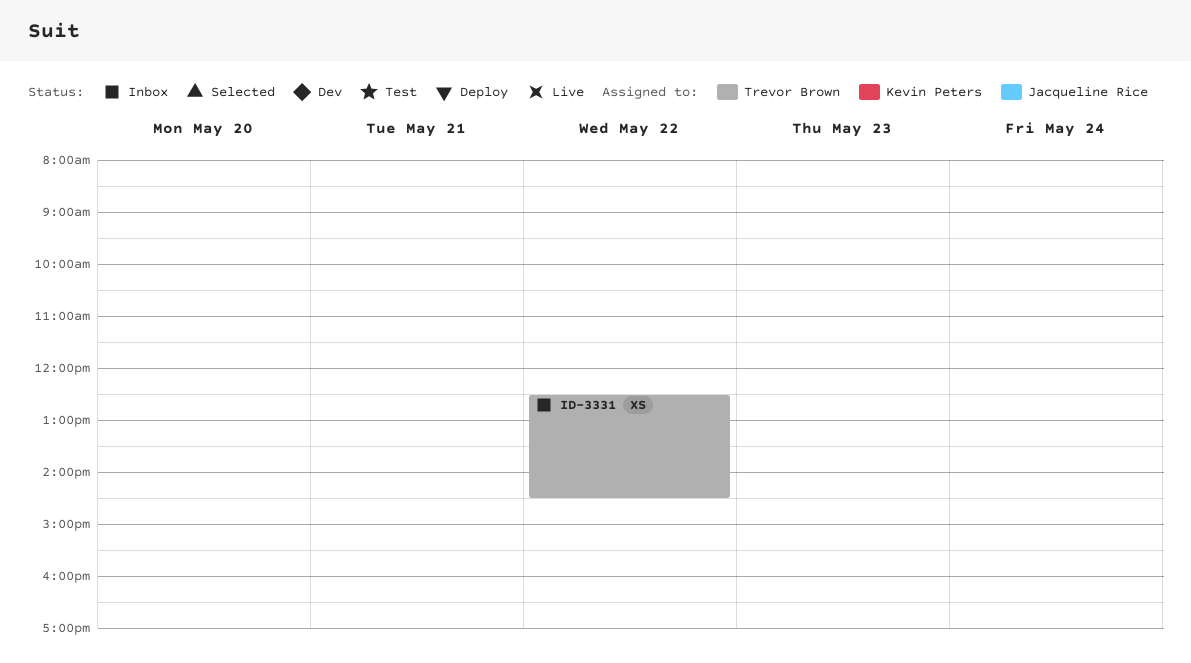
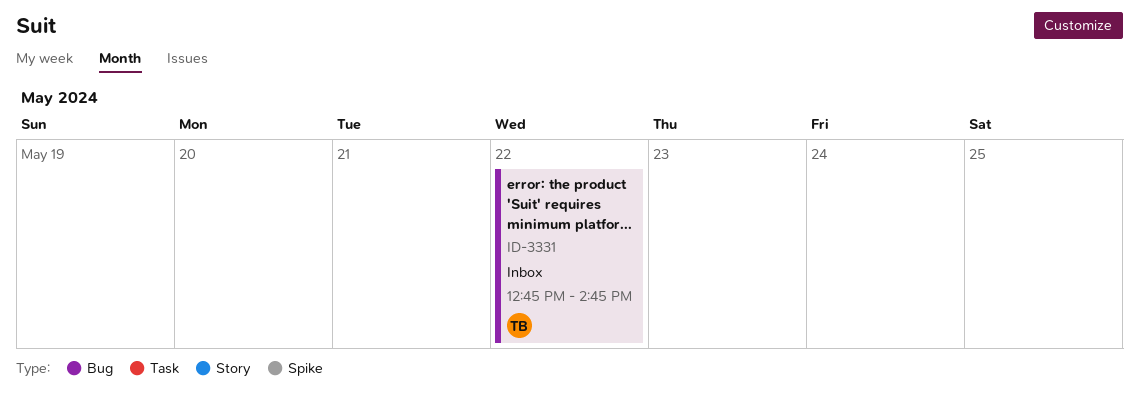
ID-3331, begins: 12:30 -> 12:45
ID-3331, ends: 14:30 -> 14:45

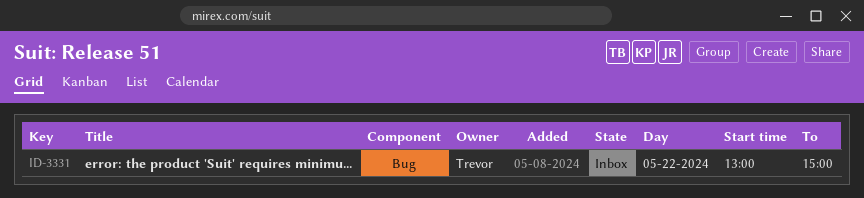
ID-3331, begins: 12:45 -> 13:00
ID-3331, ends: 14:45 -> 15:00

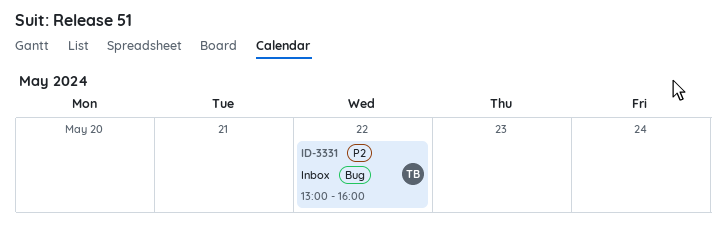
ID-3331, ends: 15:00 -> 16:00

